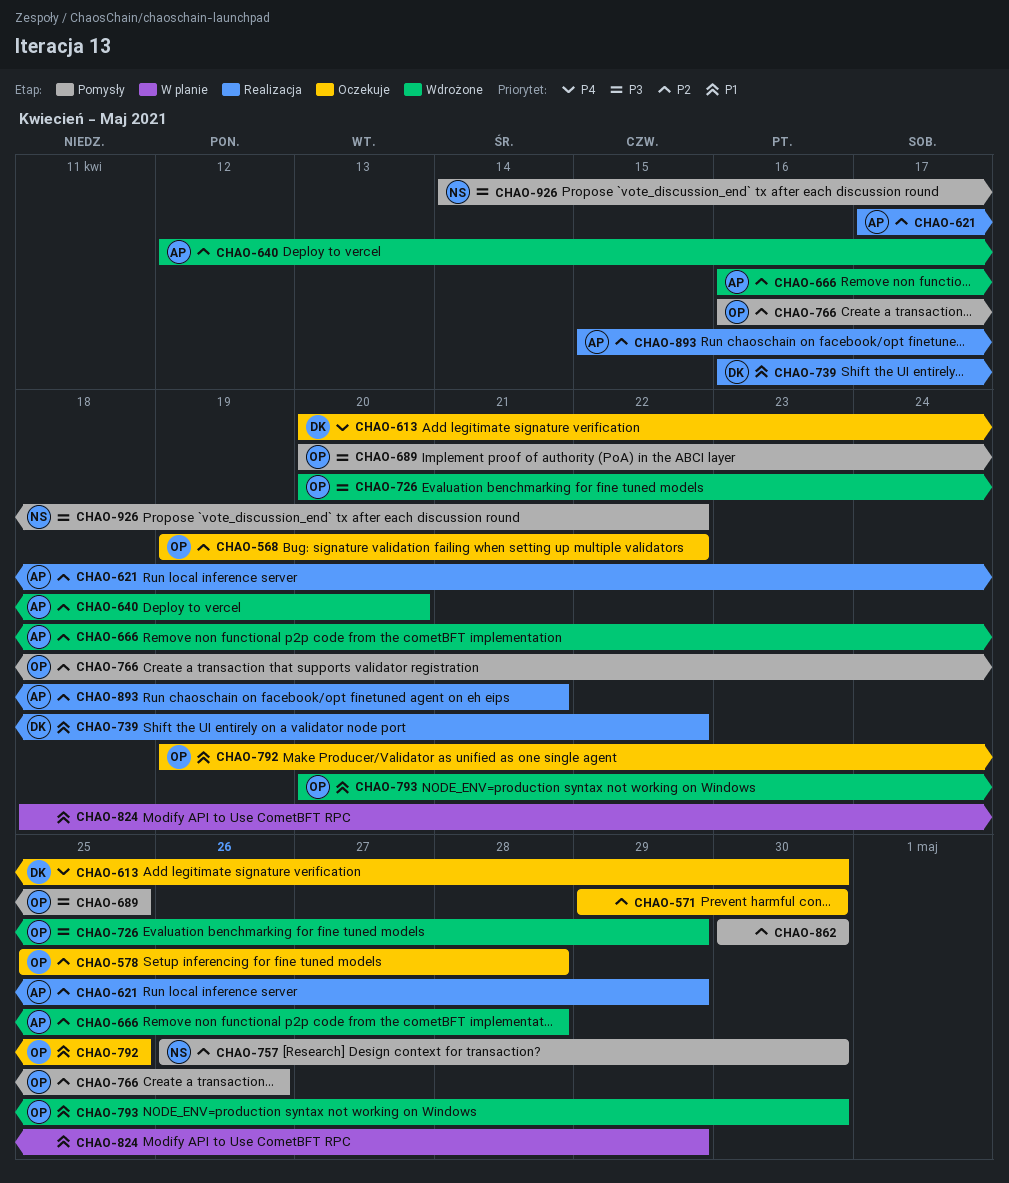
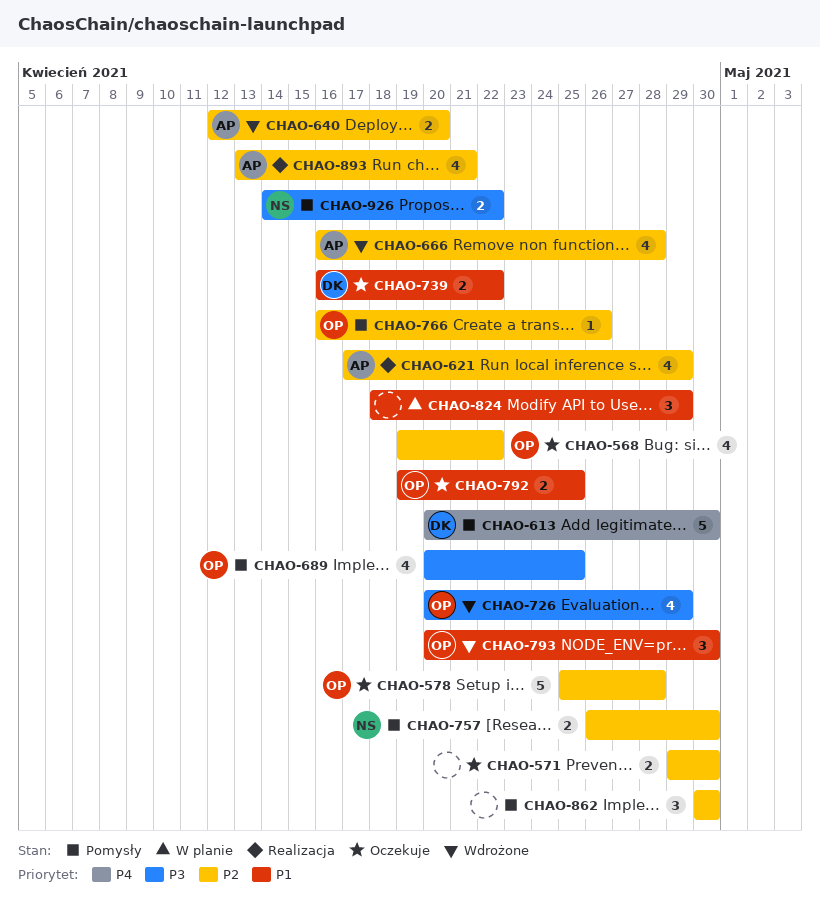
CHAO-613, status: Oczekuje -> Pomysły
CHAO-739, status: Realizacja -> Oczekuje
CHAO-893, start: Apr 15 -> Apr 13

